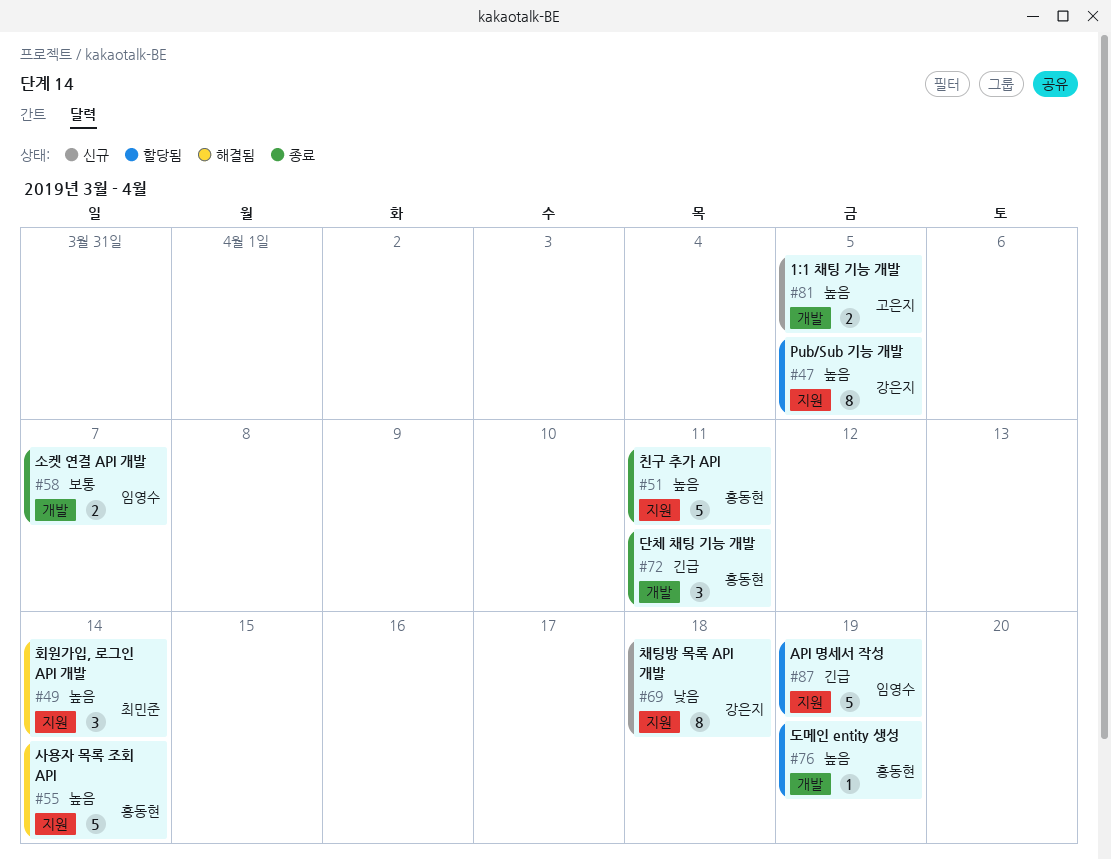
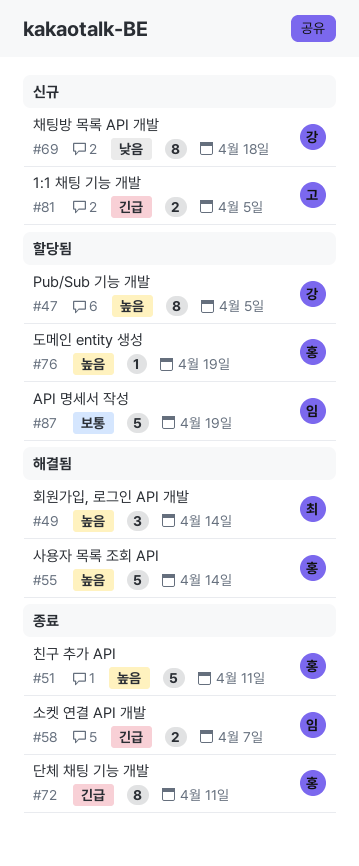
#58, priority: 보통 -> 긴급
#72, estimate: 3 -> 8
#81, priority: 높음 -> 긴급
#87, priority: 긴급 -> 보통

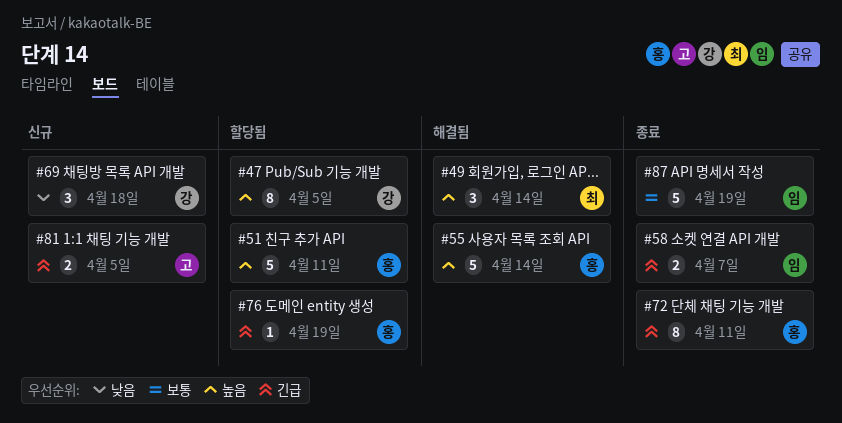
#51, status: 종료 -> 할당됨
#69, estimate: 8 -> 3
#76, priority: 높음 -> 긴급
#87, status: 할당됨 -> 종료

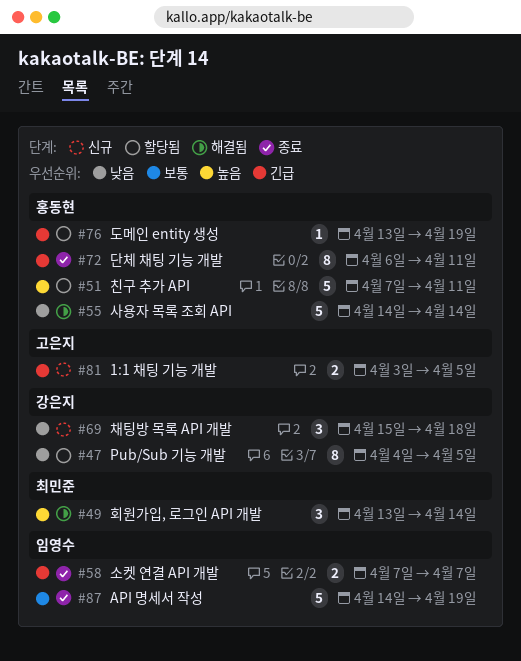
#47, priority: 높음 -> 낮음
#55, priority: 높음 -> 낮음

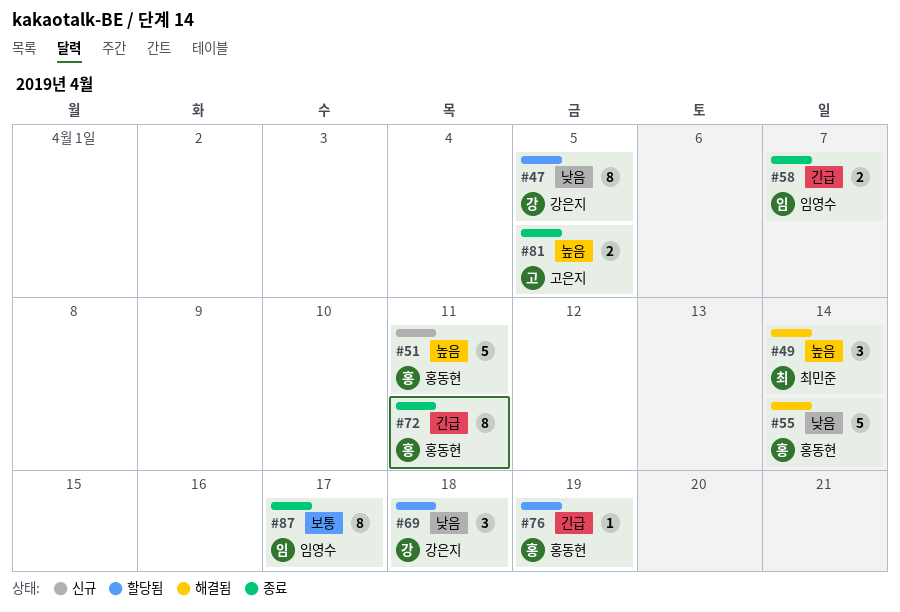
#51, status: 할당됨 -> 신규
#69, status: 신규 -> 할당됨
#81, status: 신규 -> 종료
#81, priority: 긴급 -> 높음
#87, estimate: 5 -> 8
#87, due: Apr 19 -> Apr 17

